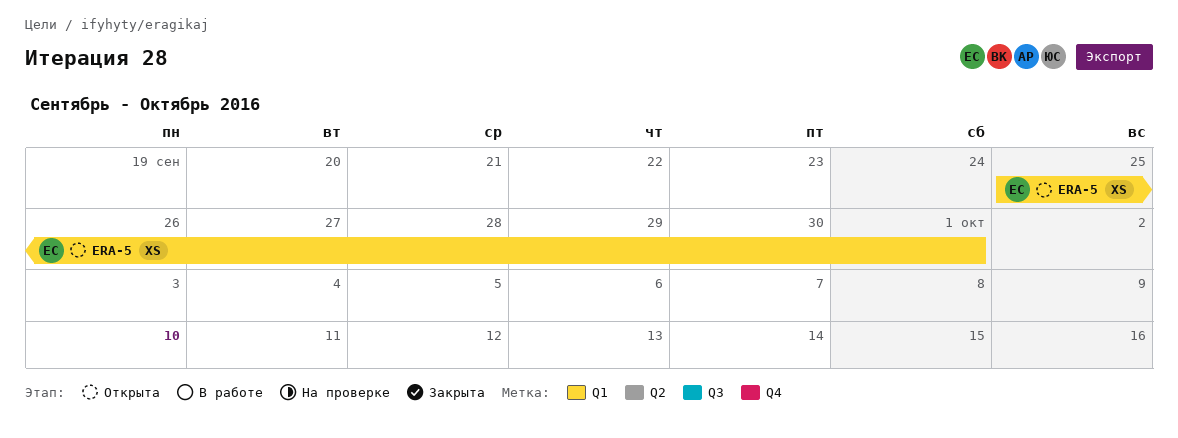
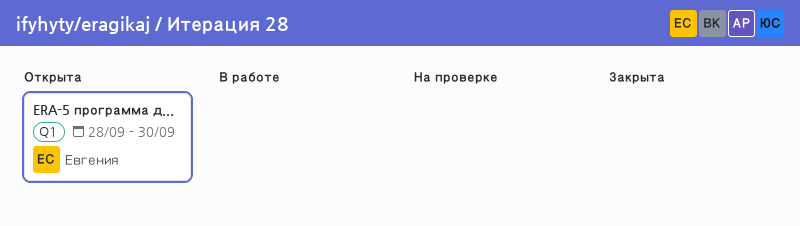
ERA-5, start: Sep 25 -> Sep 28
ERA-5, due: Oct 1 -> Sep 30

